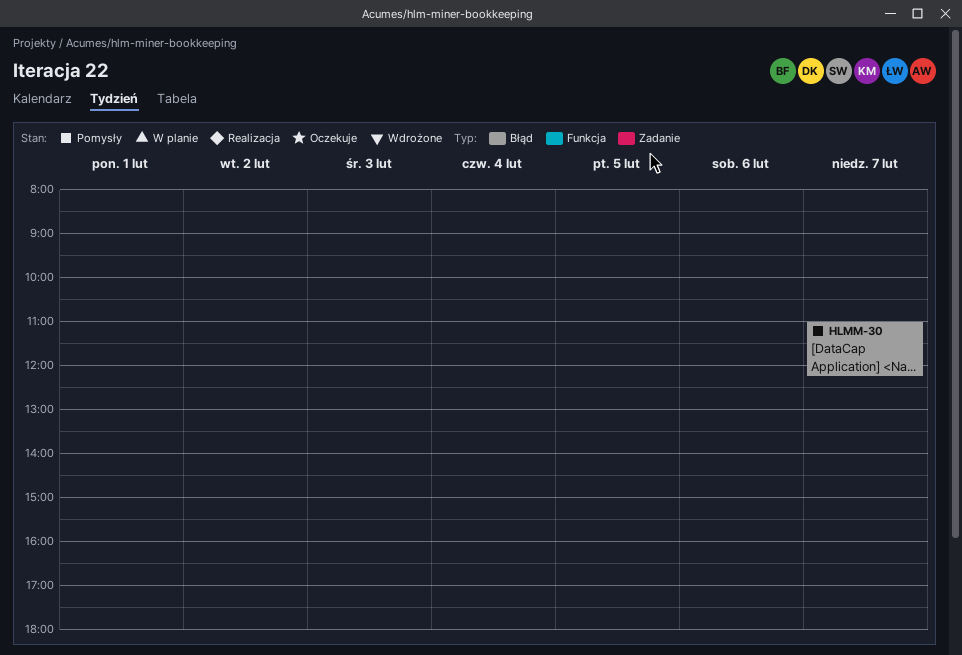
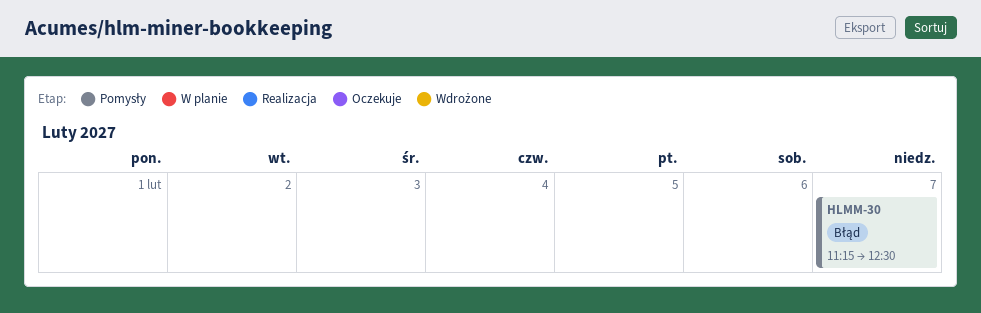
HLMM-30, begins: 11:00 -> 11:15
HLMM-30, ends: 12:15 -> 12:30

